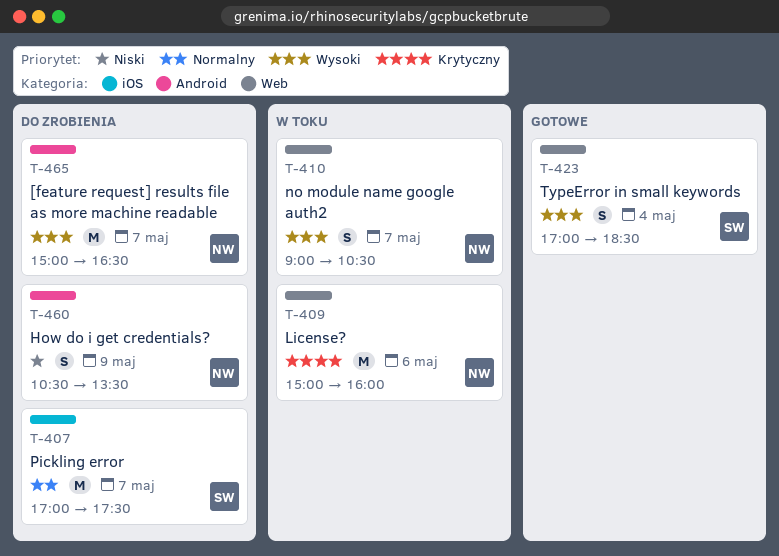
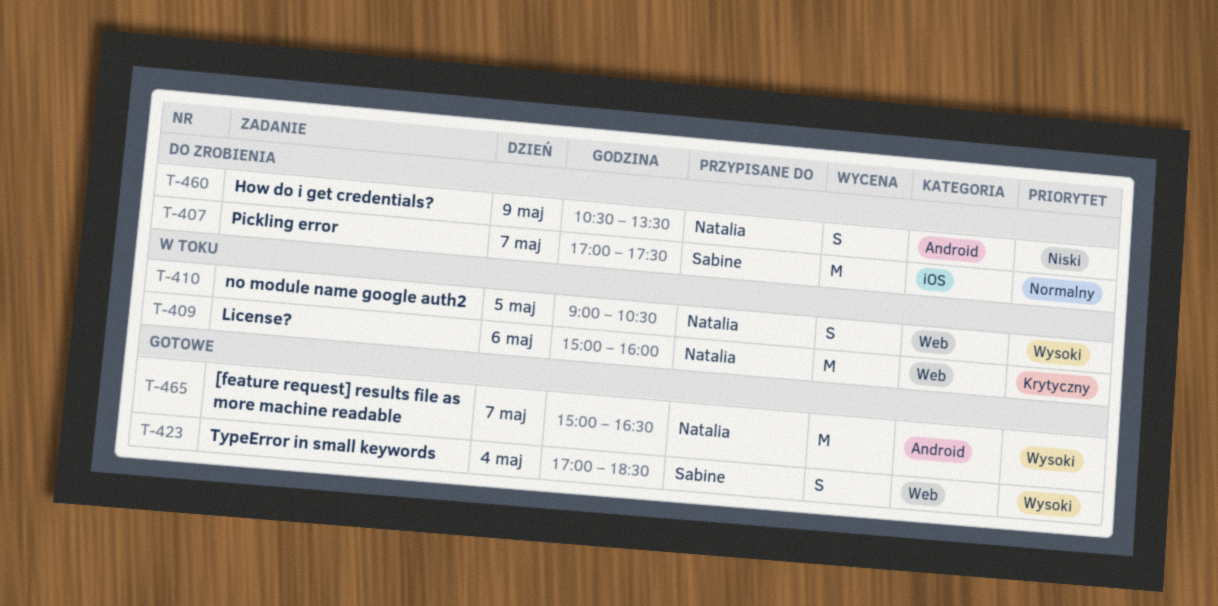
T-410, day: May 7 -> May 5
T-465, status: Do zrobienia -> Gotowe

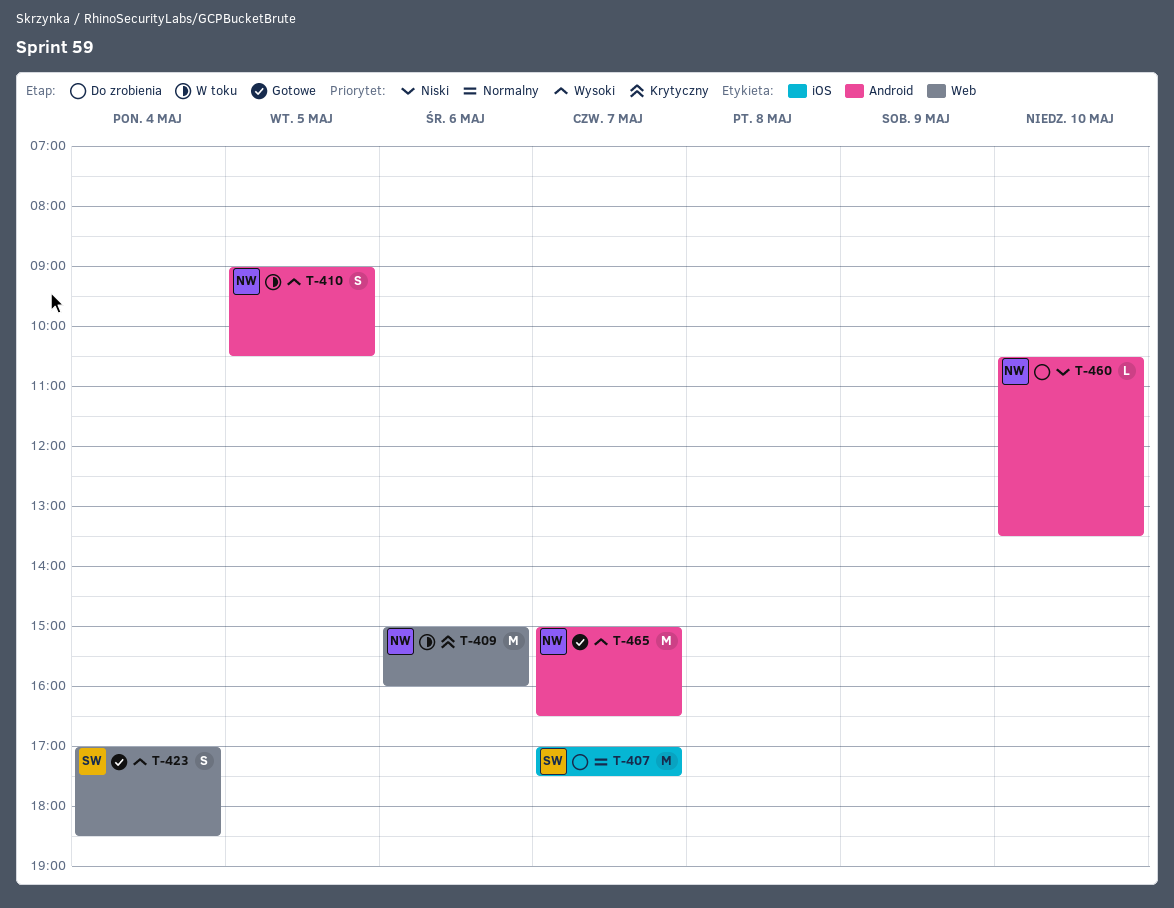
T-410, label: Web -> Android
T-460, estimate: S -> L
T-460, day: May 9 -> May 10

